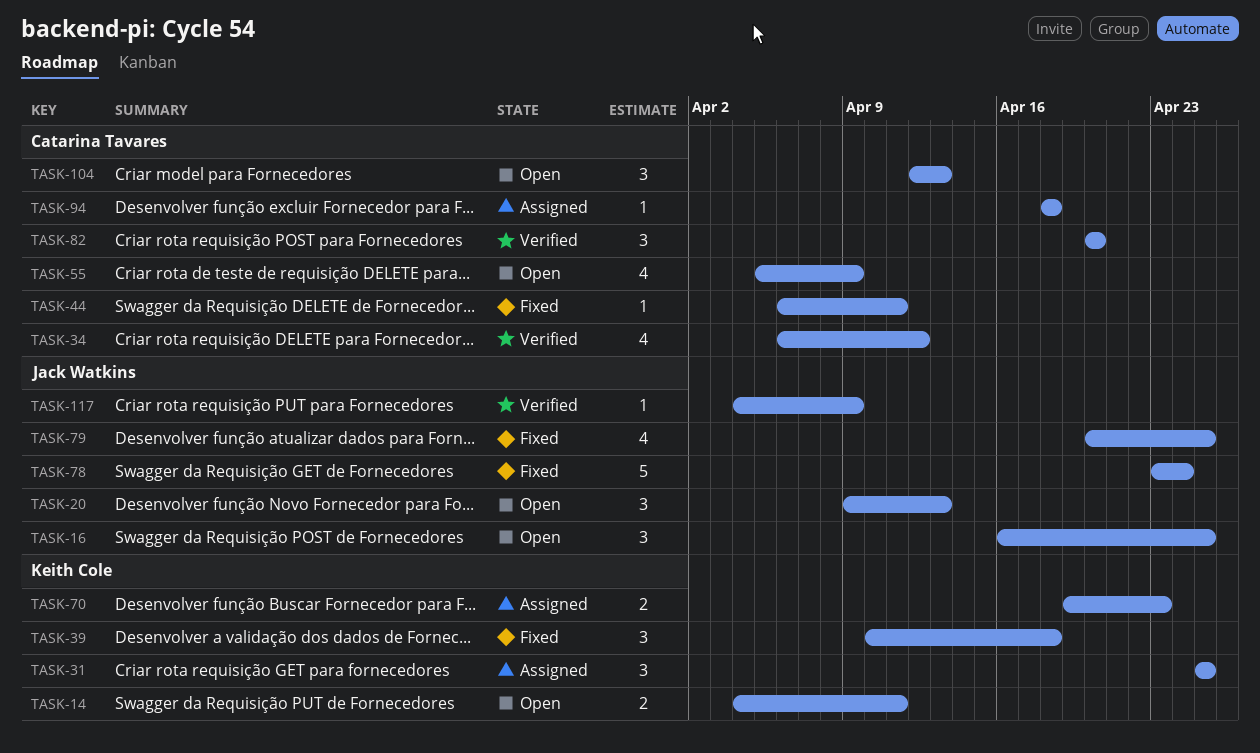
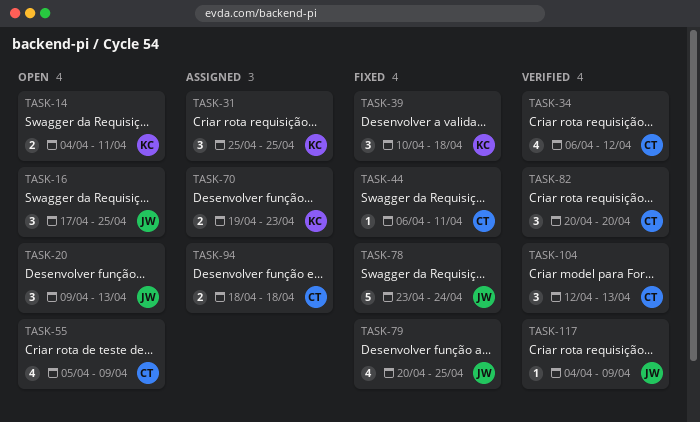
TASK-16, start: Apr 16 -> Apr 17
TASK-94, estimate: 1 -> 2
TASK-104, status: Open -> Verified

